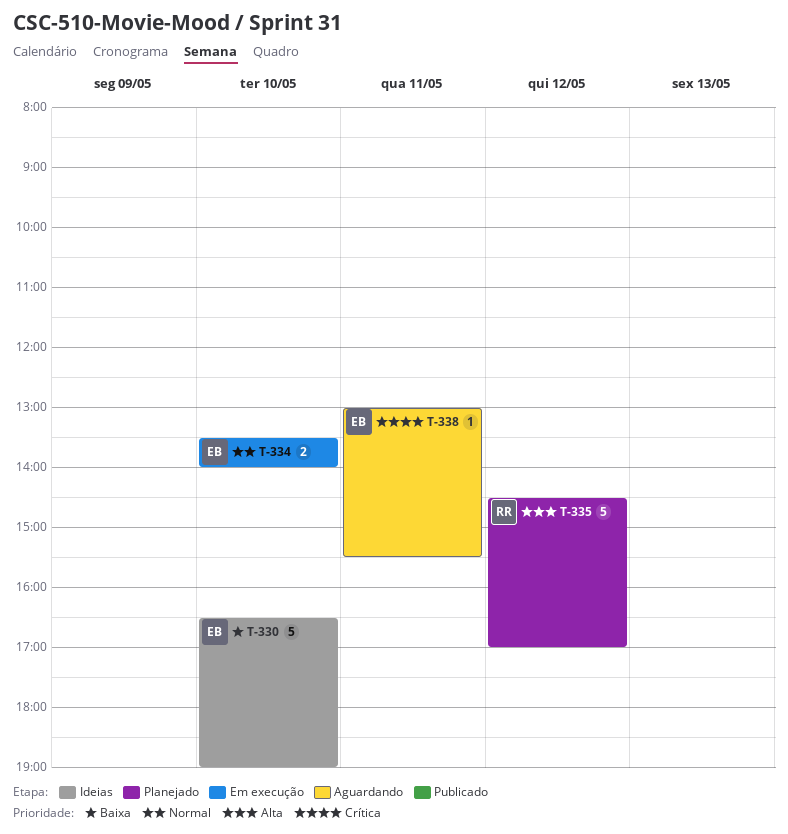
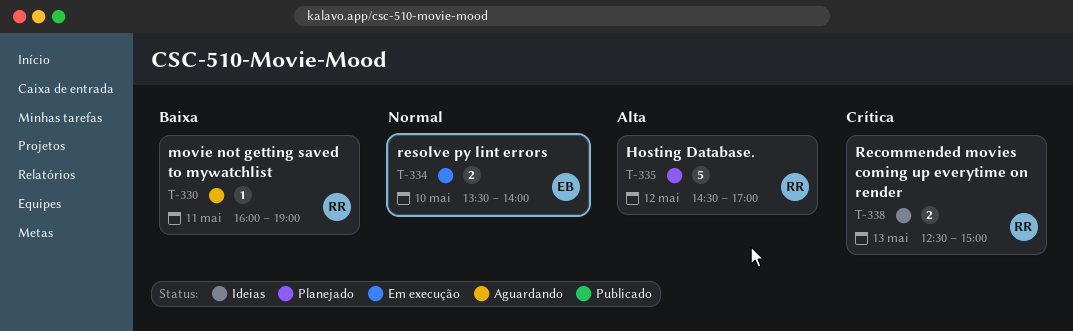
T-330, status: Ideias -> Aguardando
T-330, owner: EB -> RR
T-330, estimate: 5 -> 1
T-330, day: May 10 -> May 11
T-330, begins: 16:30 -> 16:00
T-338, status: Aguardando -> Ideias
T-338, owner: EB -> RR
T-338, estimate: 1 -> 2
T-338, day: May 11 -> May 13
T-338, begins: 13:00 -> 12:30
T-338, ends: 15:30 -> 15:00

